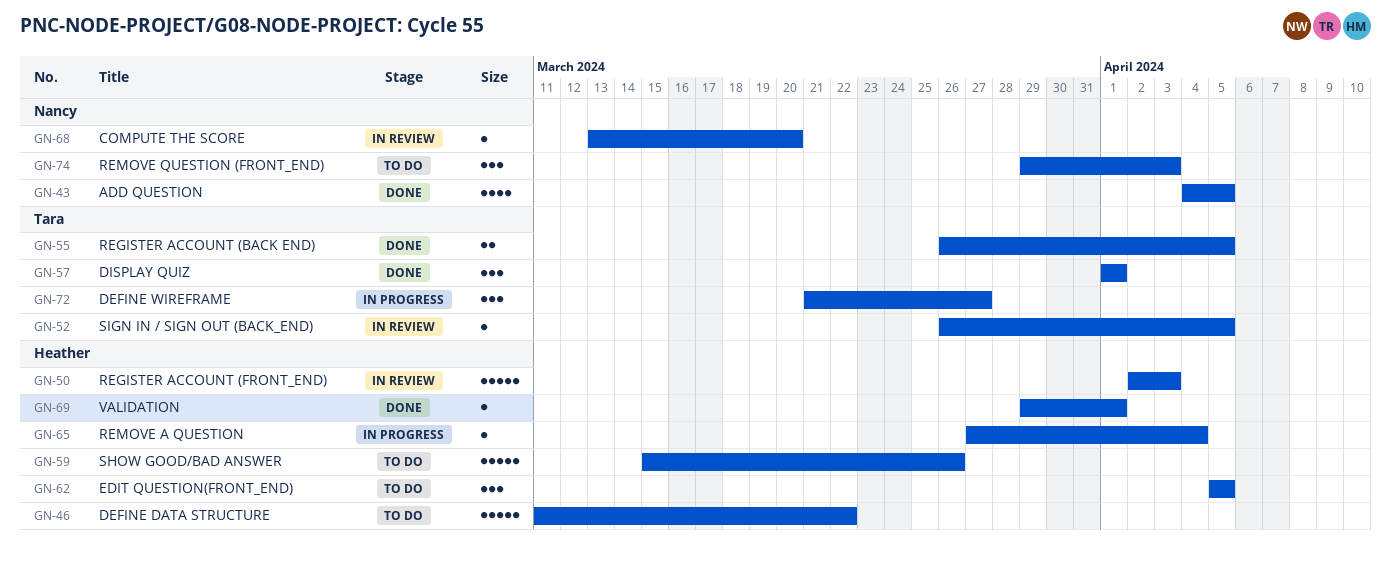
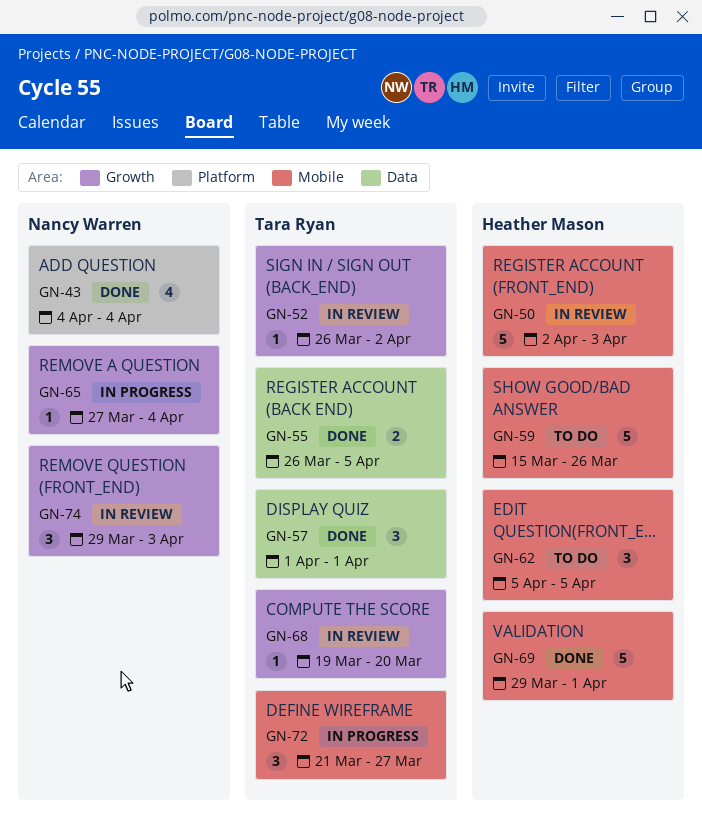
GN-43, due: Apr 5 -> Apr 4
GN-46: present -> none
GN-52, due: Apr 5 -> Apr 2
GN-65, owner: Heather Mason -> Nancy Warren
GN-68, owner: Nancy Warren -> Tara Ryan
GN-68, start: Mar 13 -> Mar 19
GN-69, estimate: 1 -> 5
GN-74, status: To do -> In review

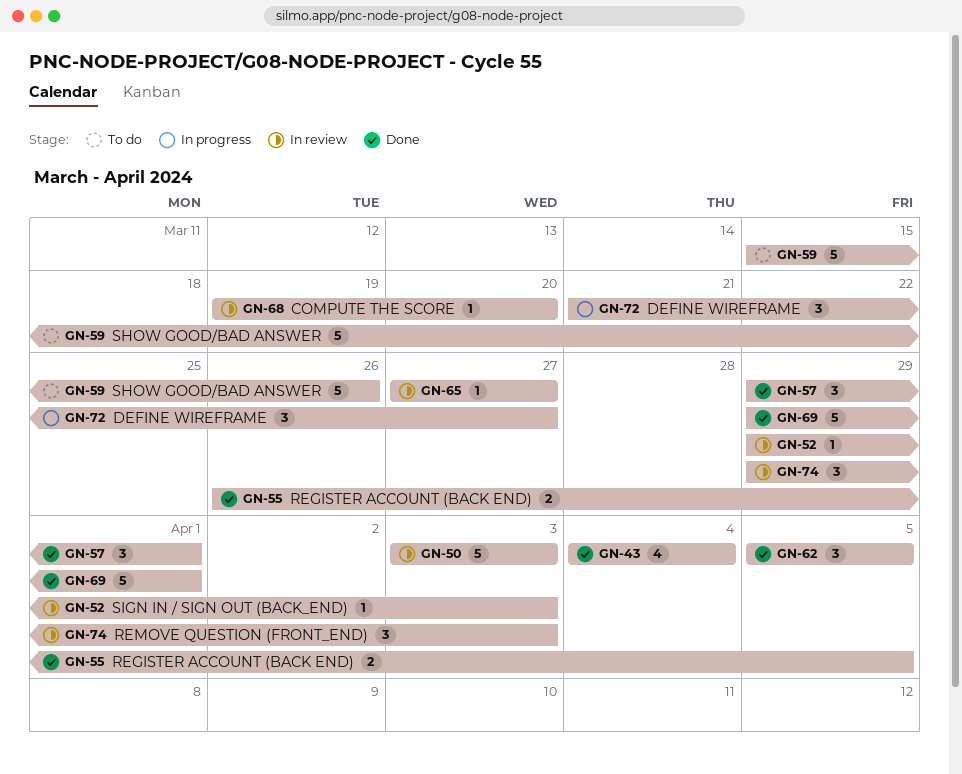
GN-50, start: Apr 2 -> Apr 3
GN-52, start: Mar 26 -> Mar 29
GN-52, due: Apr 2 -> Apr 3
GN-57, start: Apr 1 -> Mar 29
GN-62, status: To do -> Done
GN-65, status: In progress -> In review
GN-65, due: Apr 4 -> Mar 27

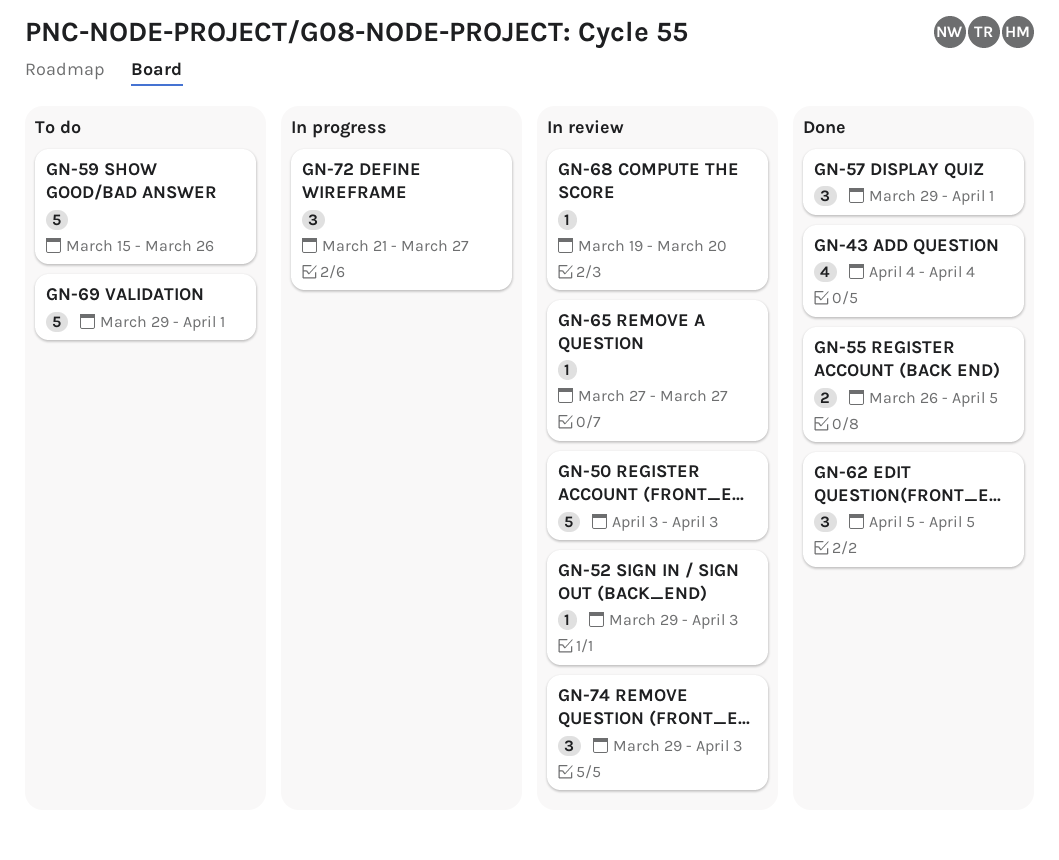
GN-69, status: Done -> To do

